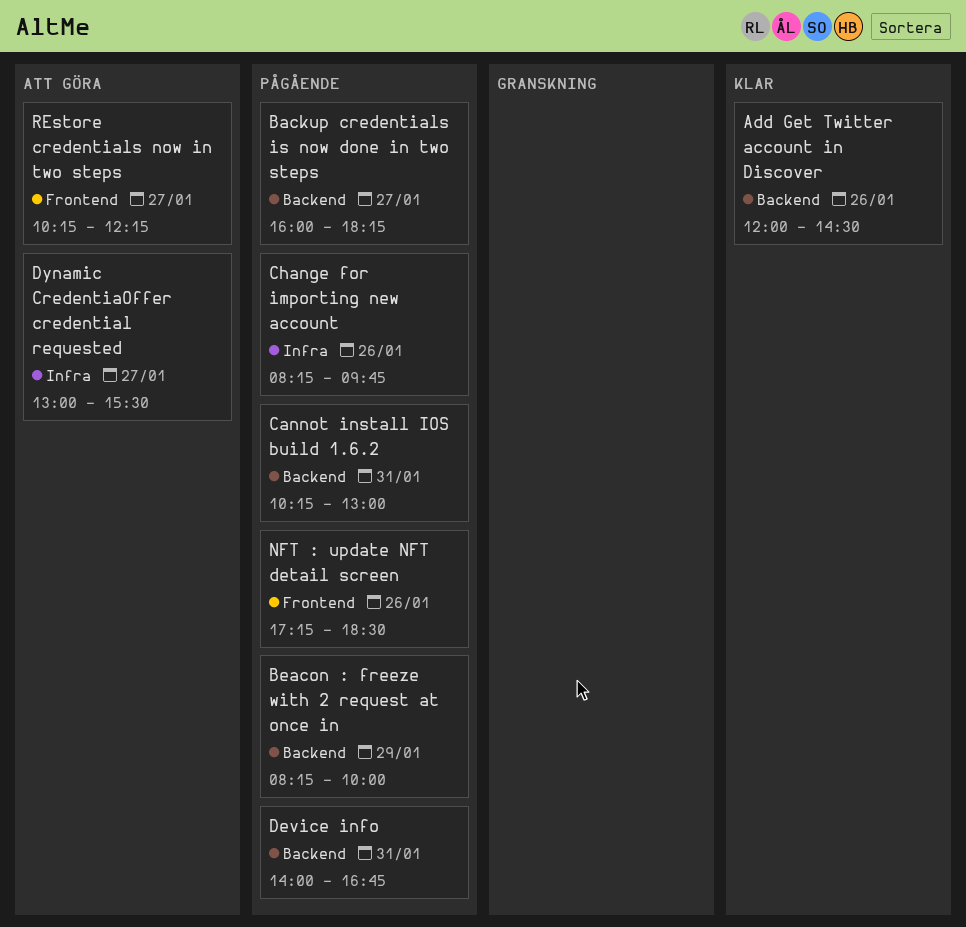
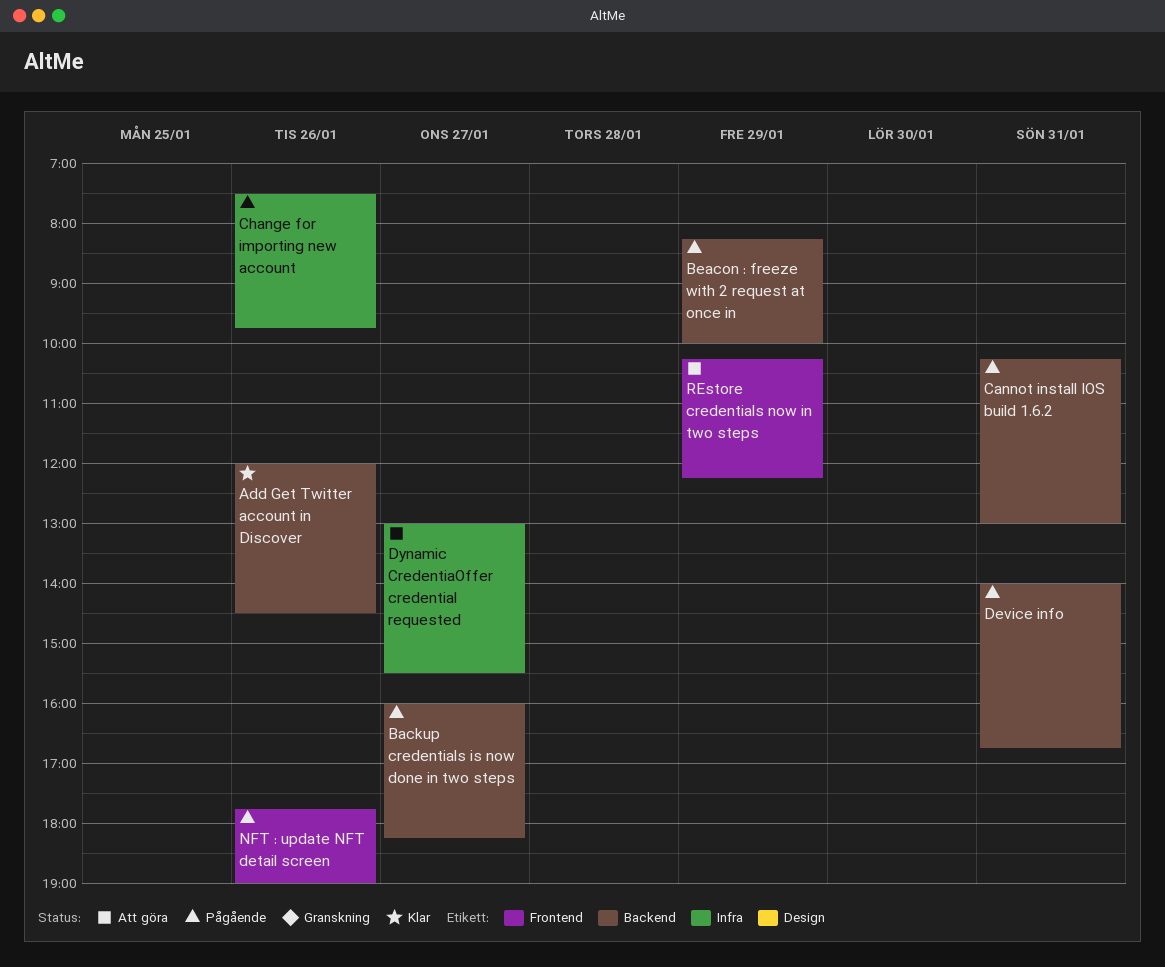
Change for importing new account, begins: 08:15 -> 07:30
NFT : update NFT detail screen, begins: 17:15 -> 17:45
NFT : update NFT detail screen, ends: 18:30 -> 19:00
REstore credentials now in two steps, day: Jan 27 -> Jan 29

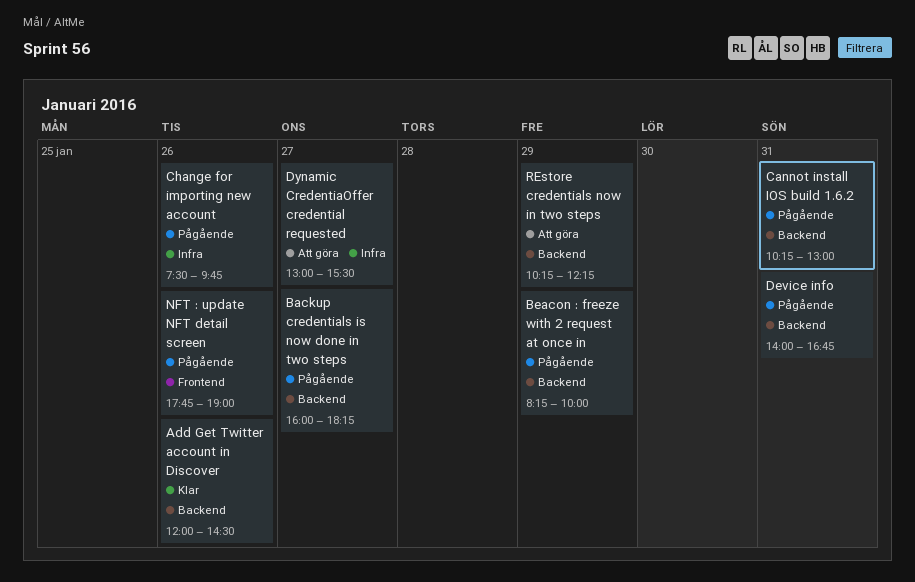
REstore credentials now in two steps, label: Frontend -> Backend

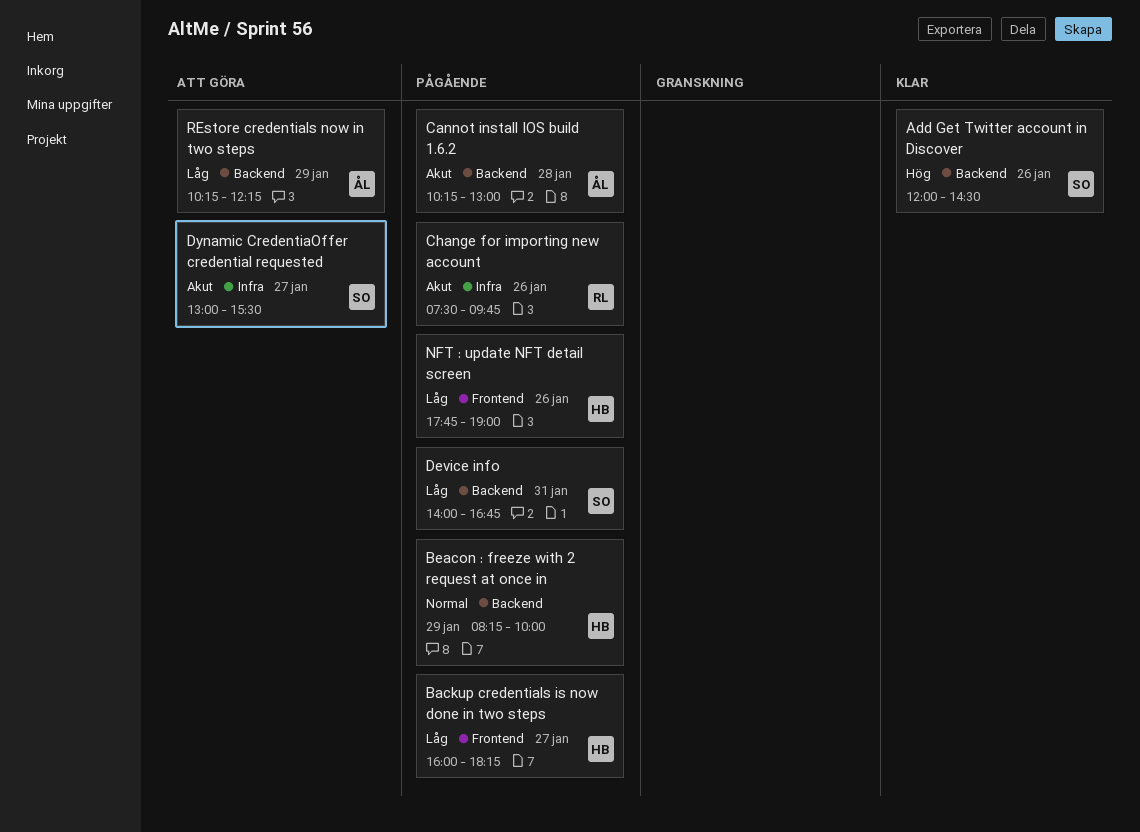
Backup credentials is now done in two steps, label: Backend -> Frontend
Cannot install IOS build 1.6.2, day: Jan 31 -> Jan 28

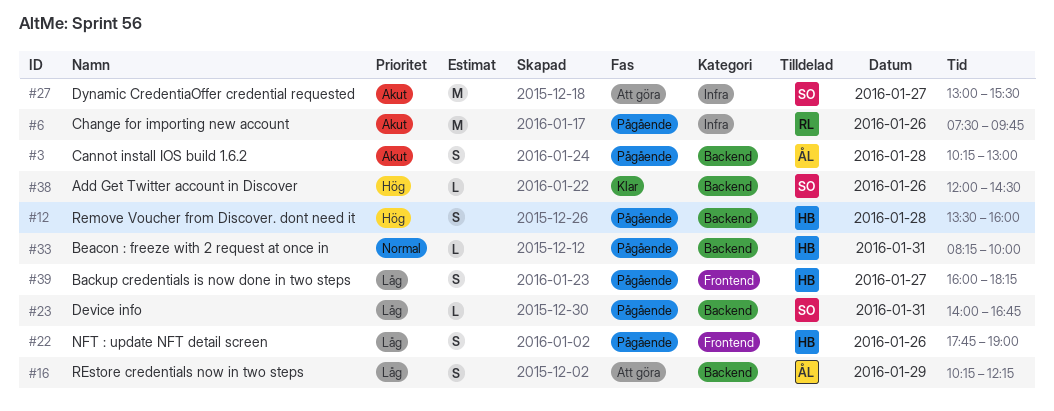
Beacon : freeze with 2 request at once in, day: Jan 29 -> Jan 31
Remove Voucher from Discover. dont need it: none -> present

